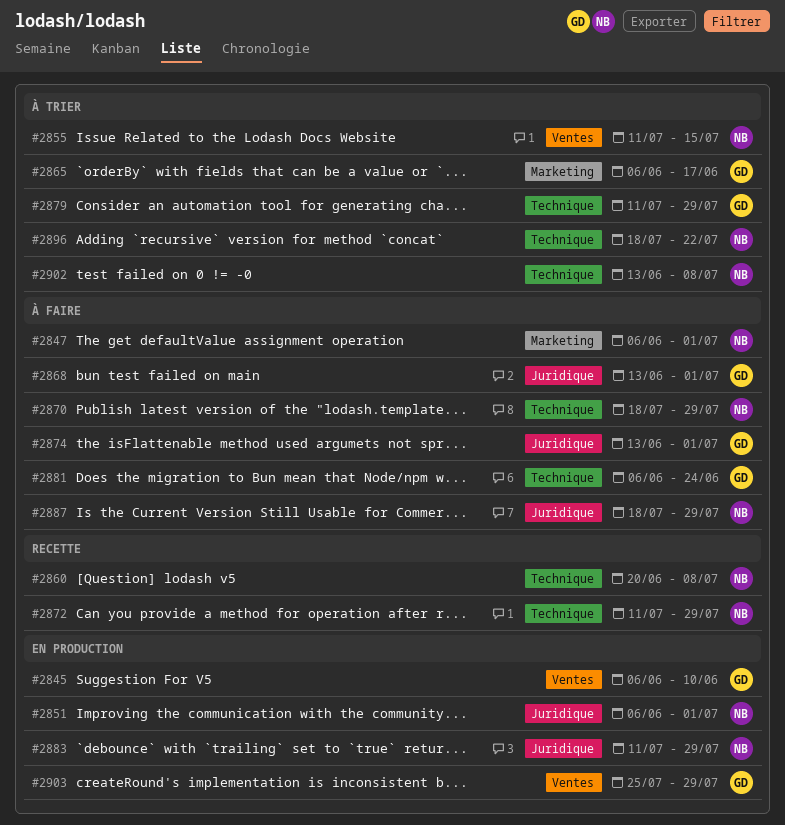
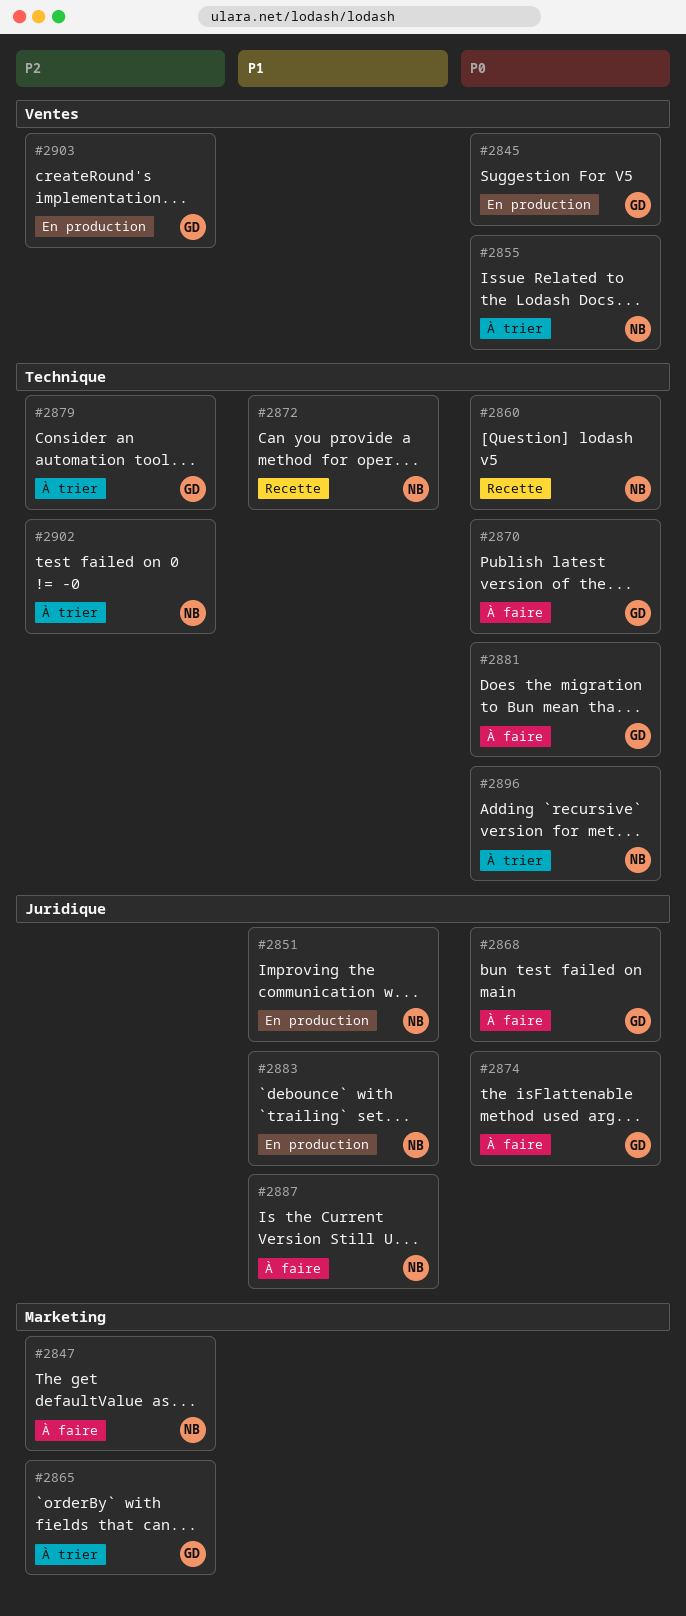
#2870, owner: NB -> GD

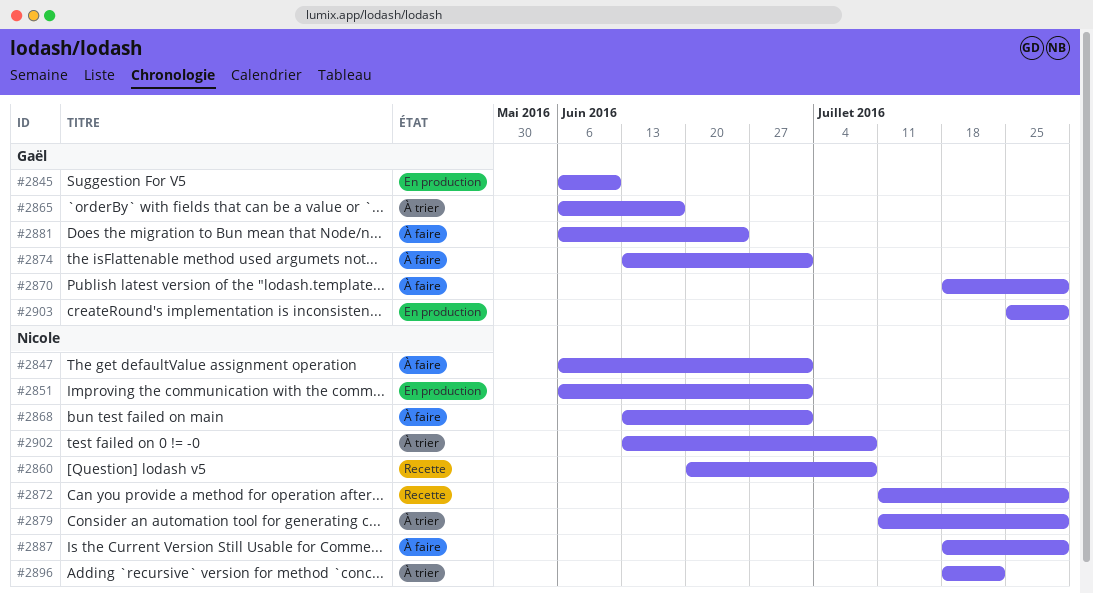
#2855: present -> none
#2868, owner: Gaël -> Nicole
#2879, owner: Gaël -> Nicole
#2883: present -> none

